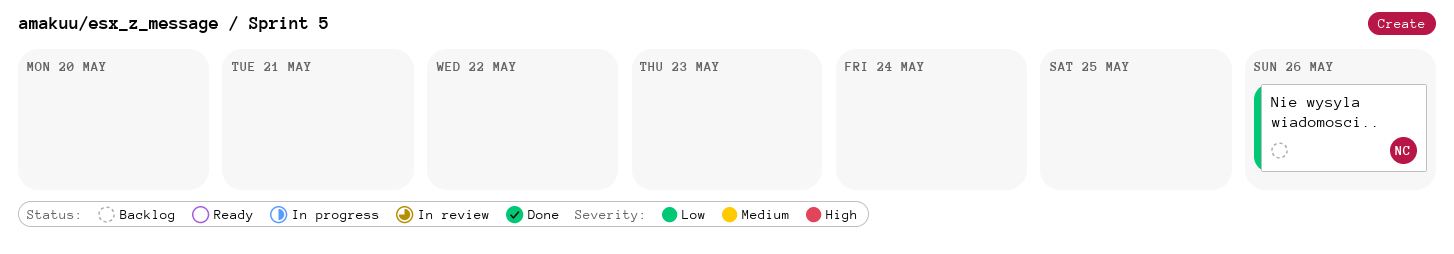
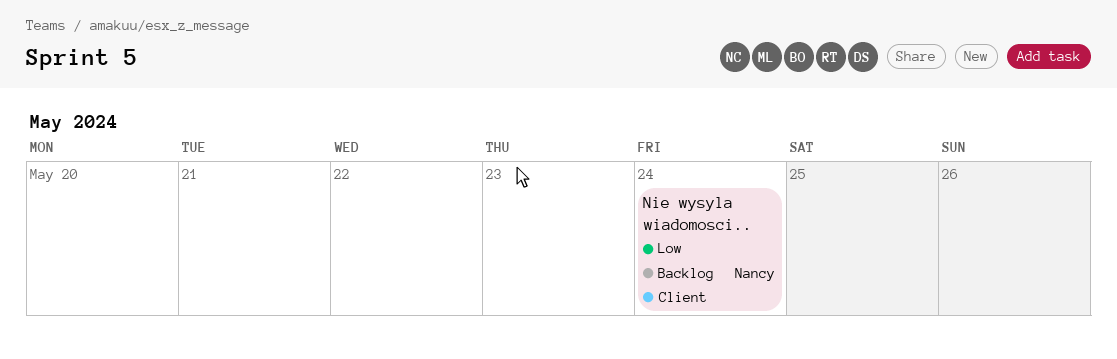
Nie wysyla wiadomosci.., due: May 26 -> May 24

